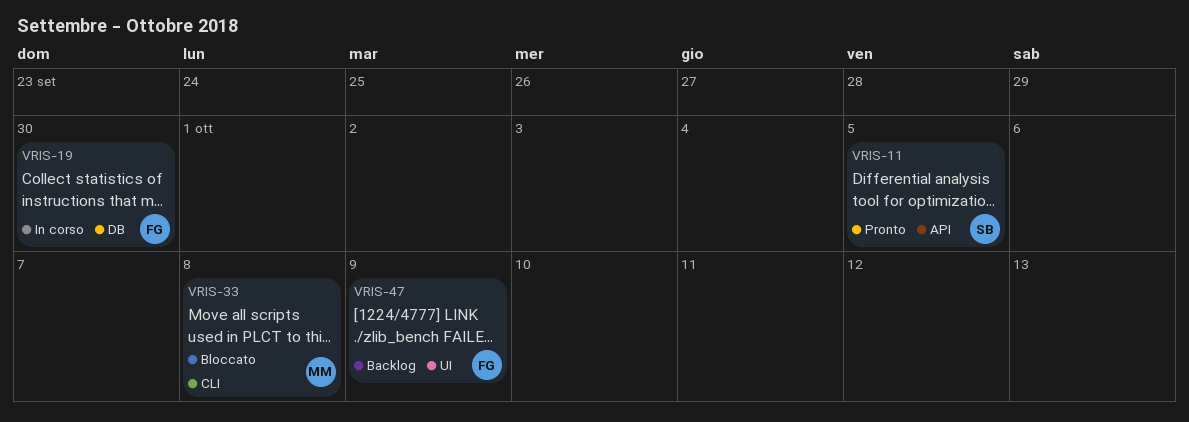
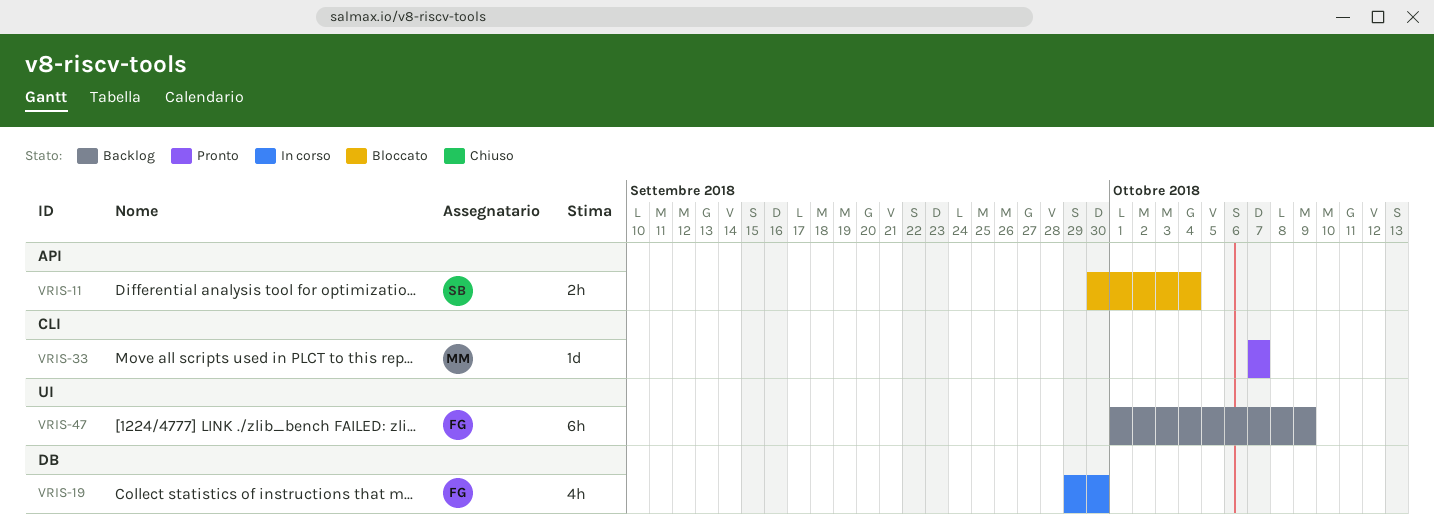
VRIS-11, status: Pronto -> Bloccato
VRIS-11, due: Oct 5 -> Oct 4
VRIS-33, status: Bloccato -> Pronto
VRIS-33, due: Oct 8 -> Oct 7

